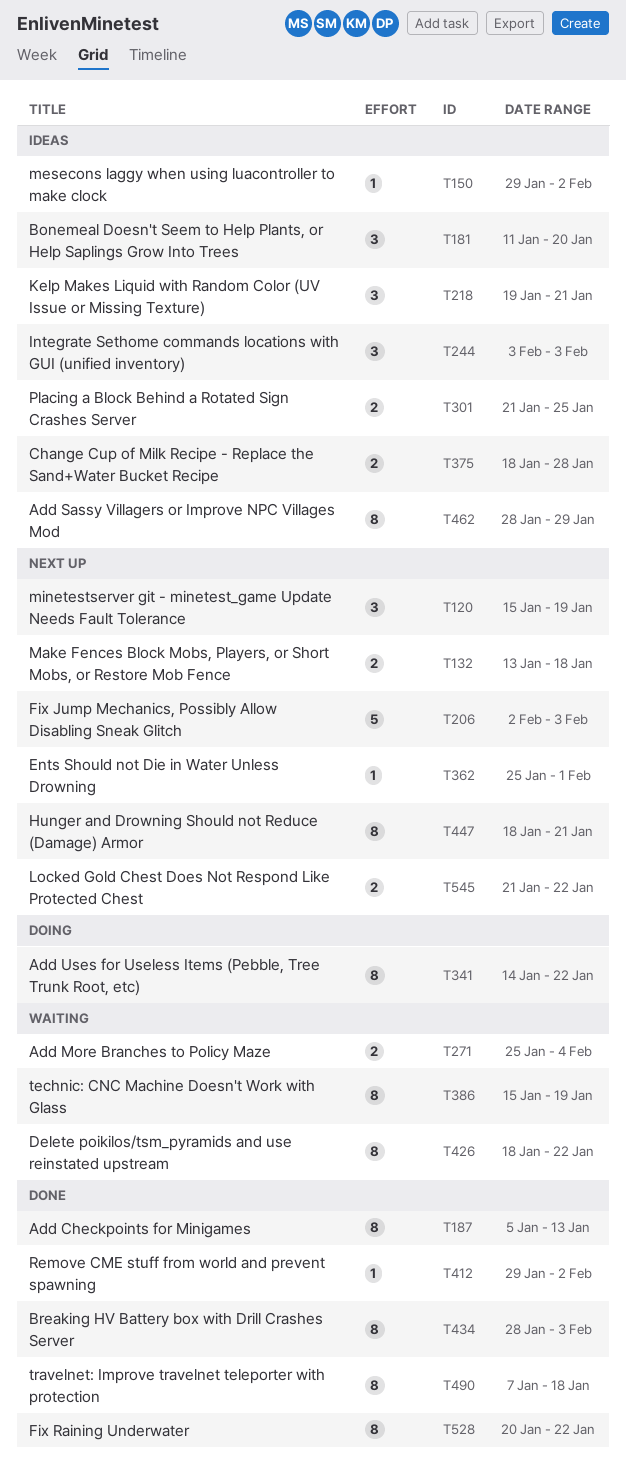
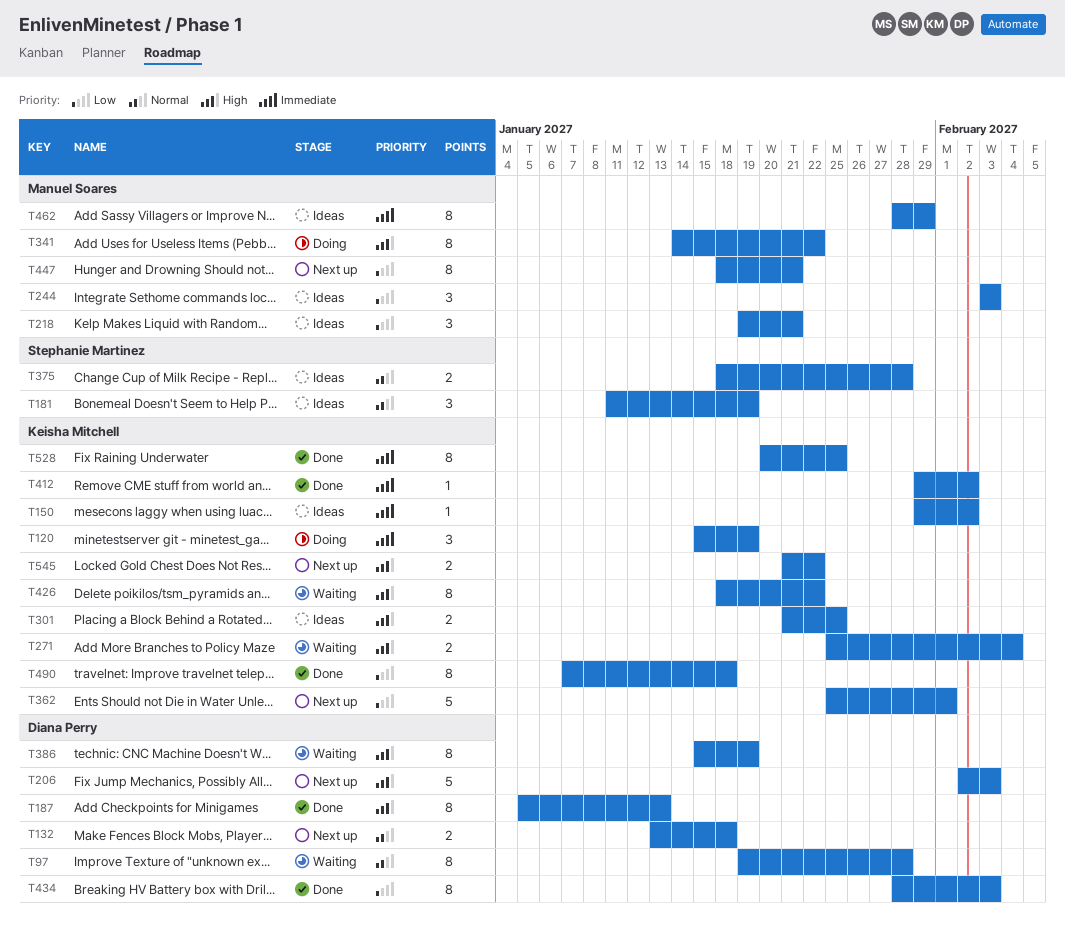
T97: none -> present
T120, status: Next up -> Doing
T181, due: Jan 20 -> Jan 19
T362, estimate: 1 -> 5
T528, due: Jan 22 -> Jan 25

